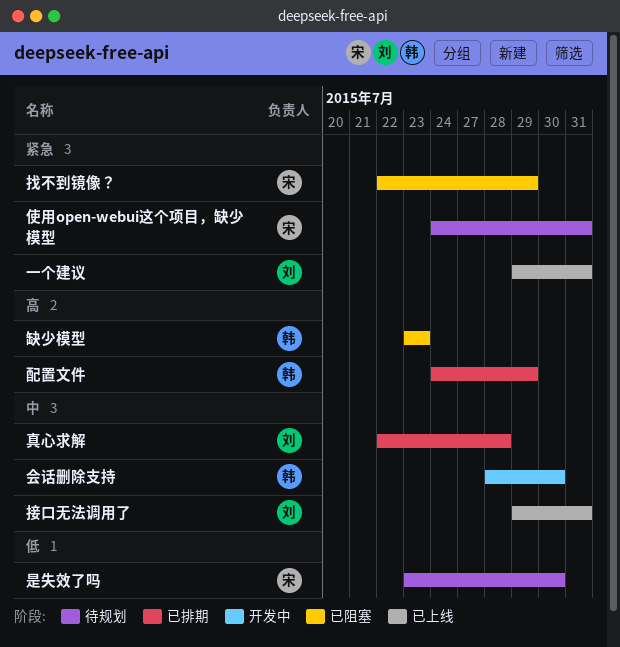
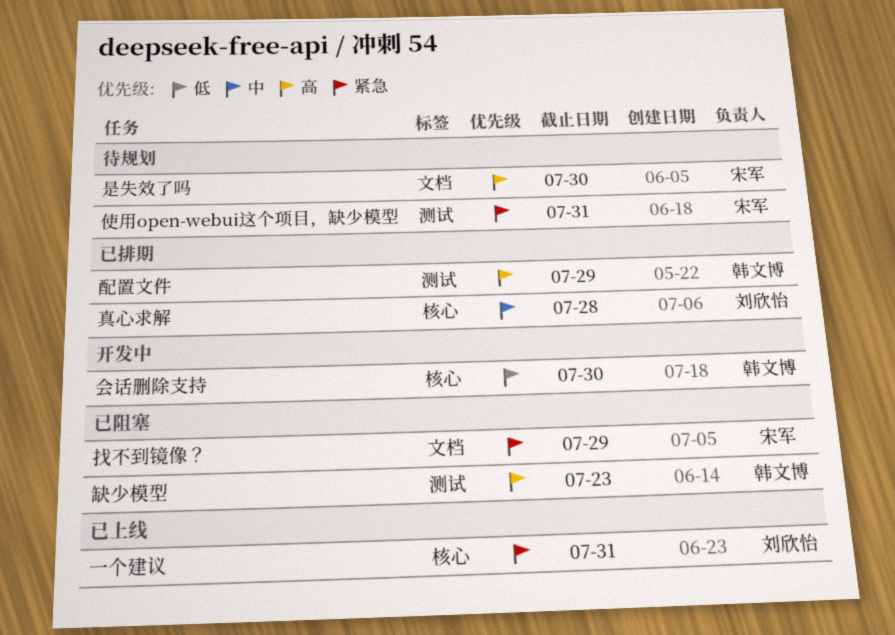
会话删除支持, priority: 中 -> 低
接口无法调用了: present -> none
是失效了吗, priority: 低 -> 高

